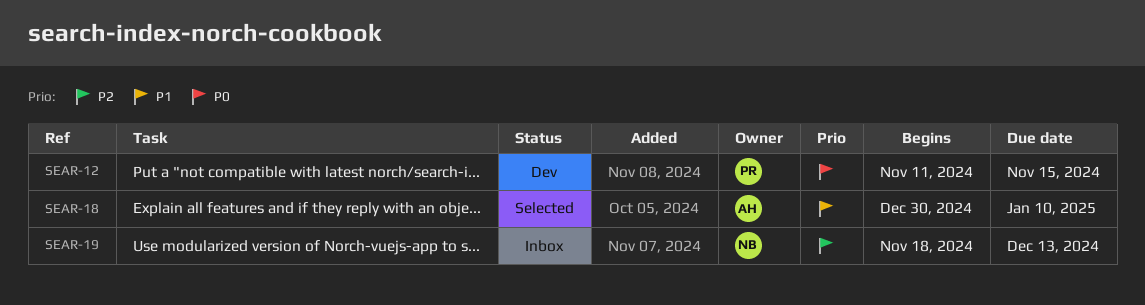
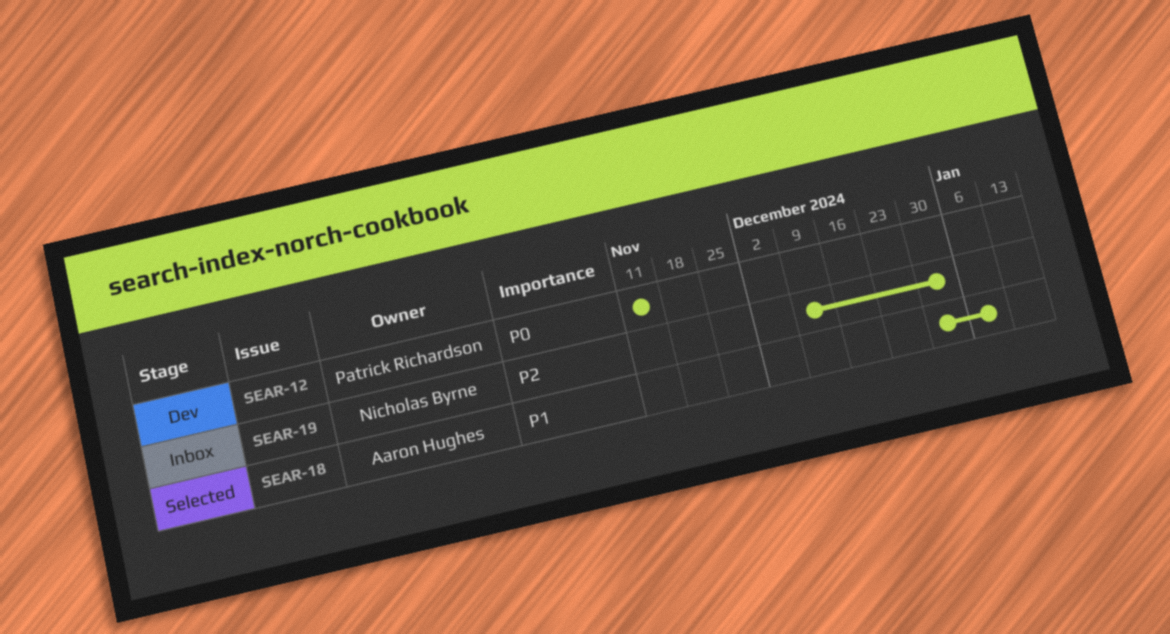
SEAR-19, start: Nov 18 -> Dec 9
SEAR-19, due: Dec 13 -> Jan 3

